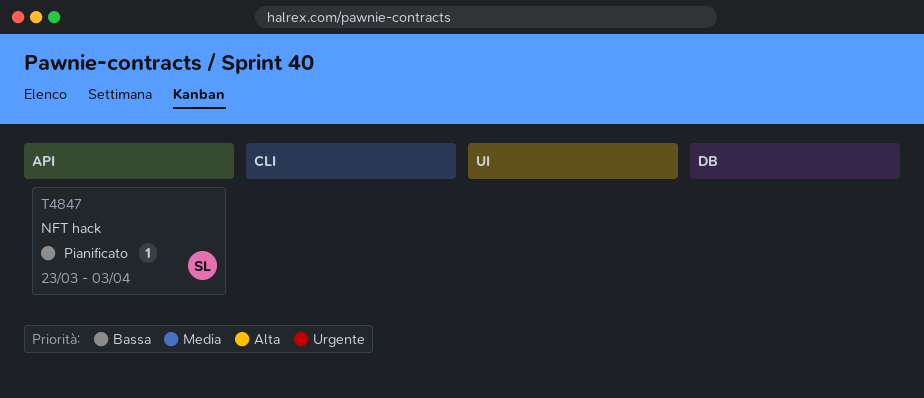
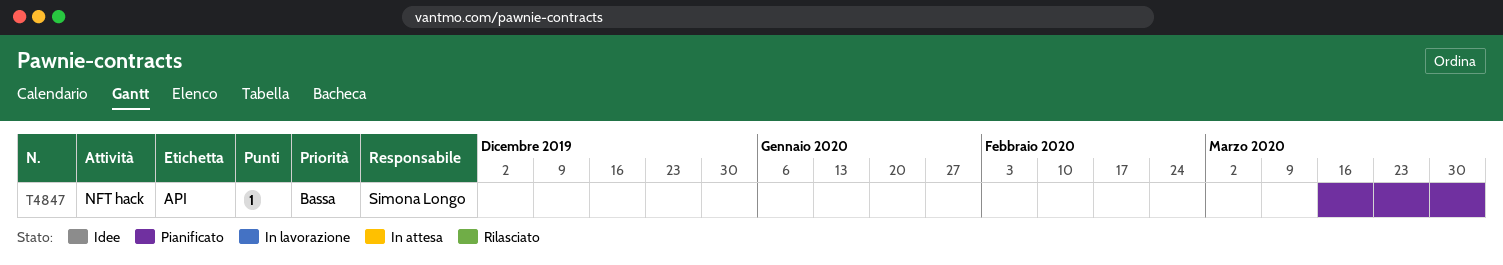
T4847, start: Mar 23 -> Mar 16

